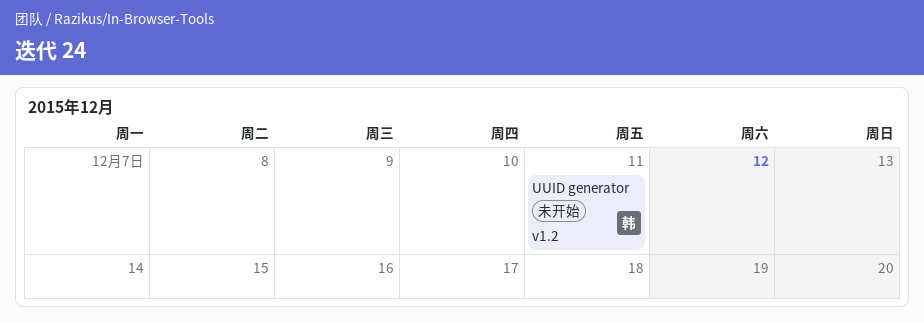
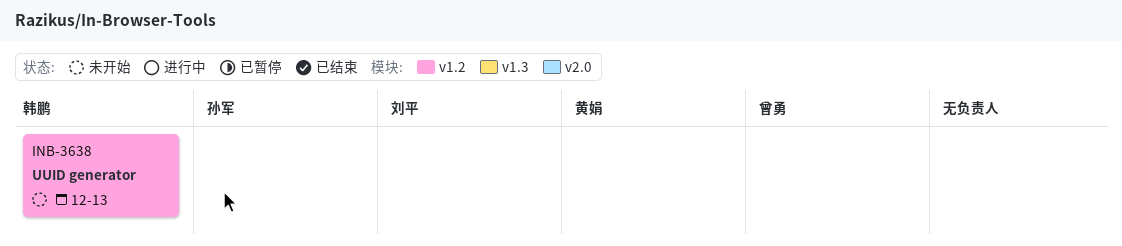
UUID generator, due: Dec 11 -> Dec 13

